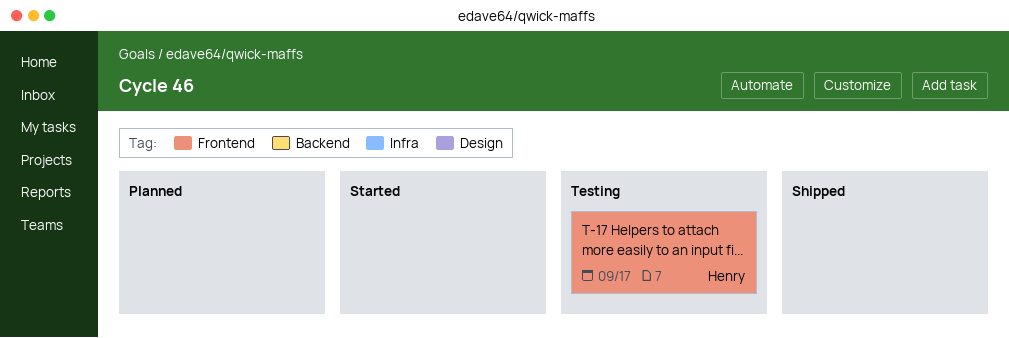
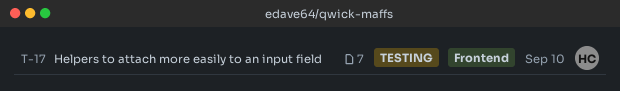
T-17, due: Sep 17 -> Sep 10

